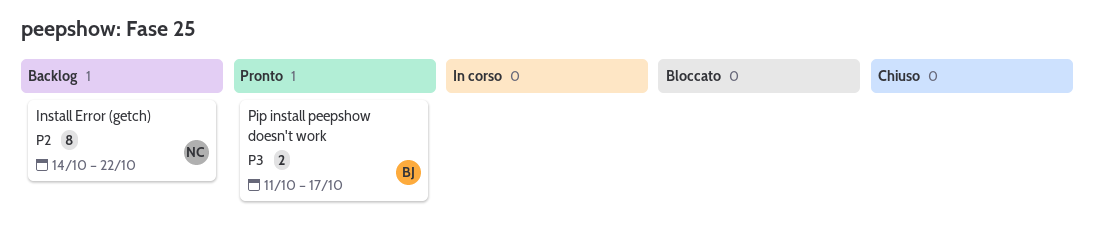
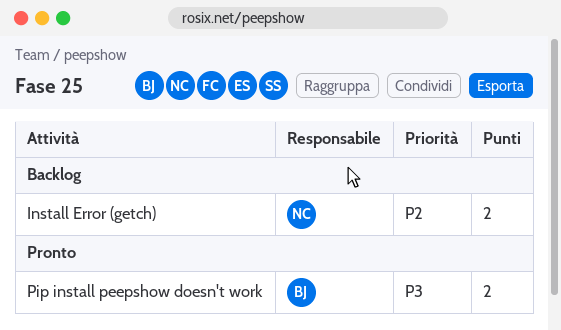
Install Error (getch), estimate: 8 -> 2

